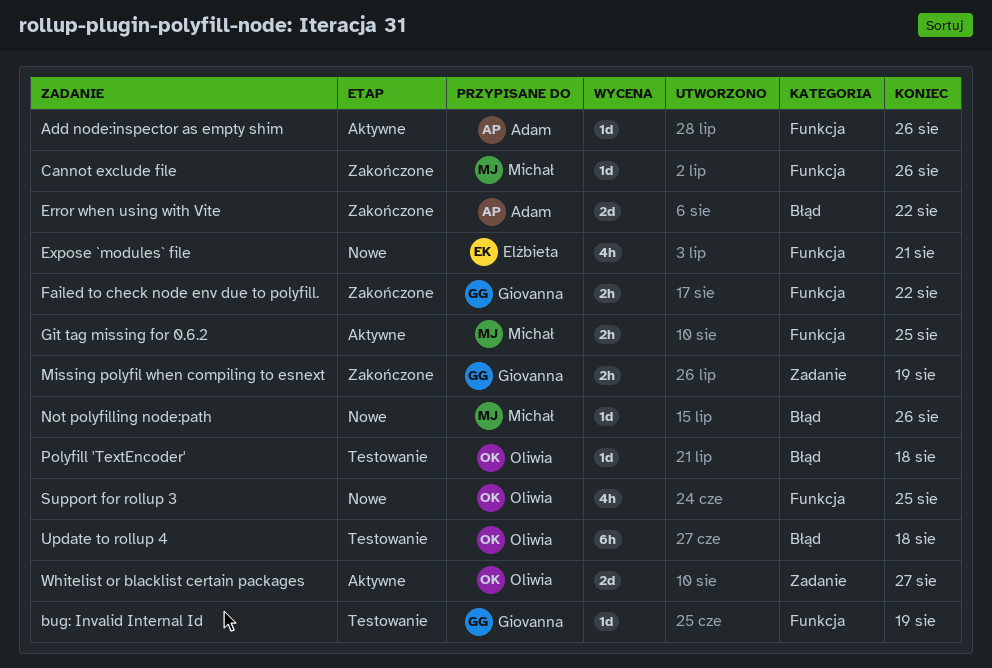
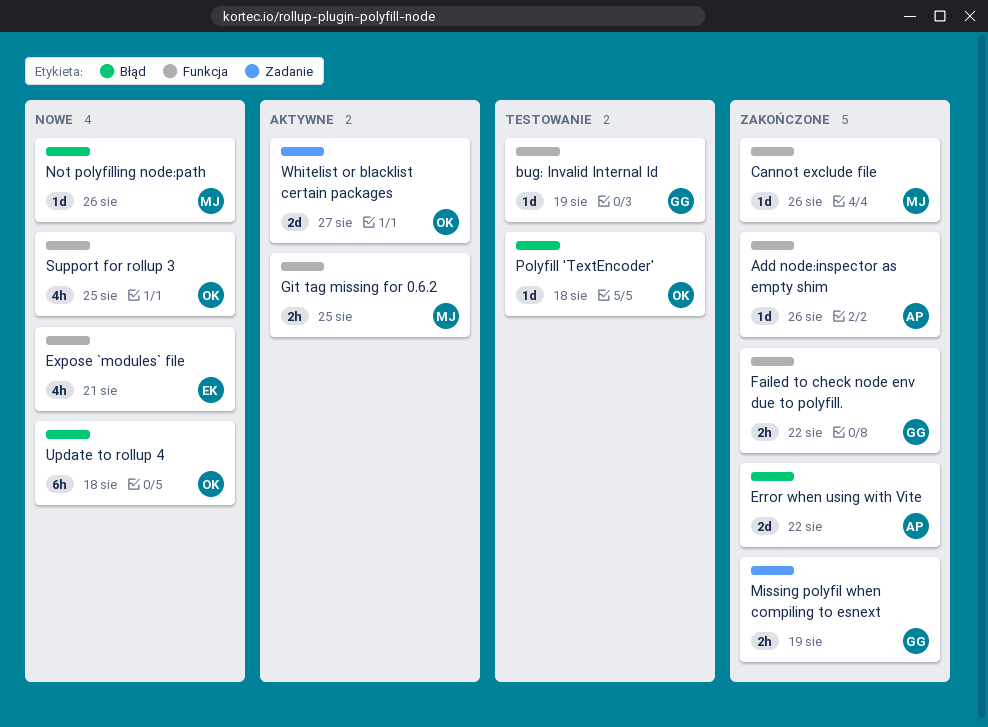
Add node:inspector as empty shim, status: Aktywne -> Zakończone
Update to rollup 4, status: Testowanie -> Nowe

